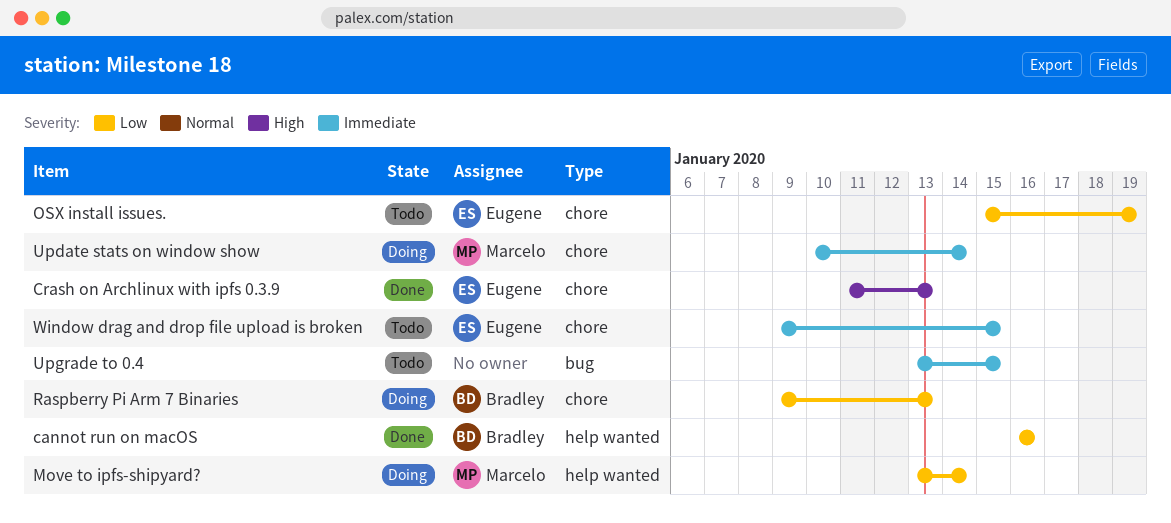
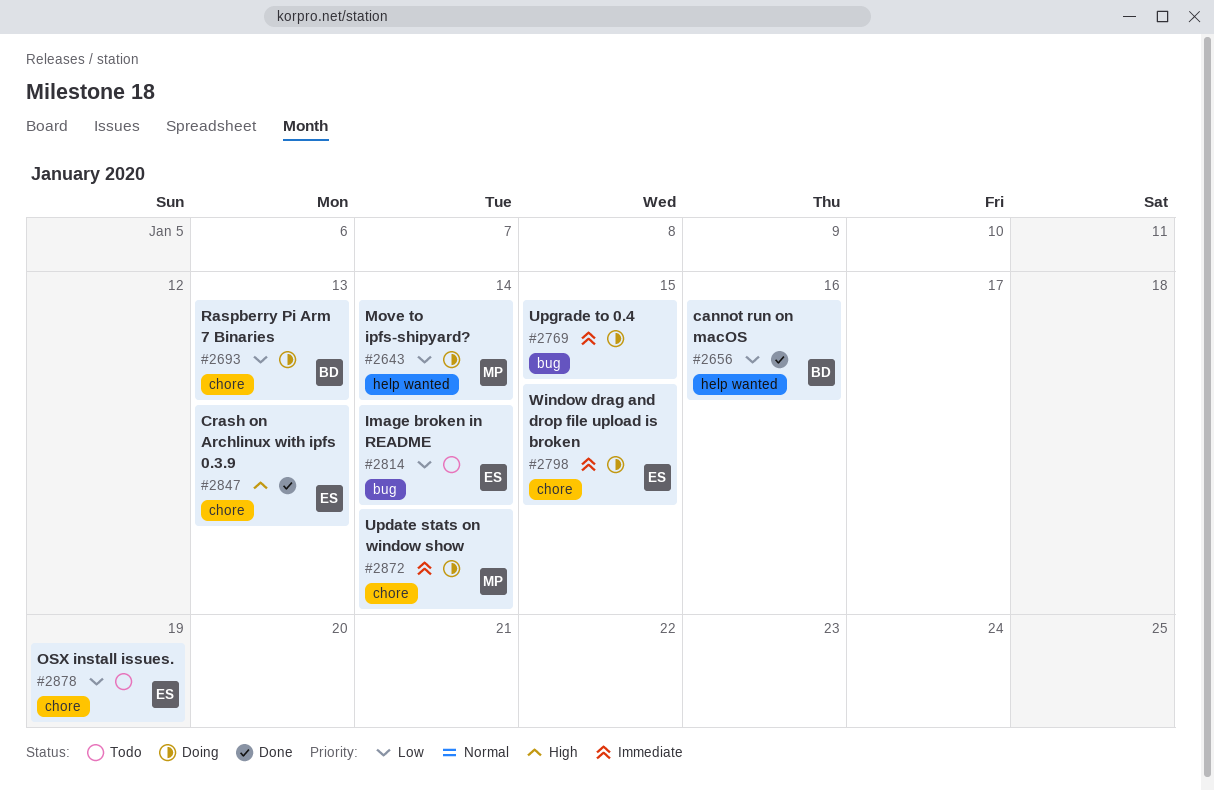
Image broken in README: none -> present
Upgrade to 0.4, status: Todo -> Doing
Window drag and drop file upload is broken, status: Todo -> Doing

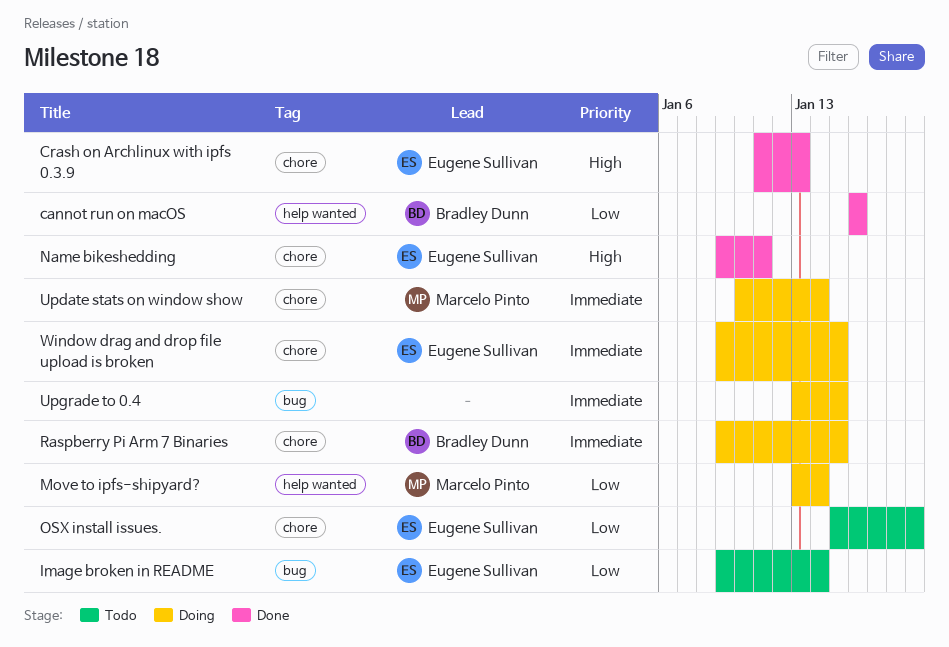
Name bikeshedding: none -> present
Raspberry Pi Arm 7 Binaries, priority: Low -> Immediate
Raspberry Pi Arm 7 Binaries, due: Jan 13 -> Jan 15

